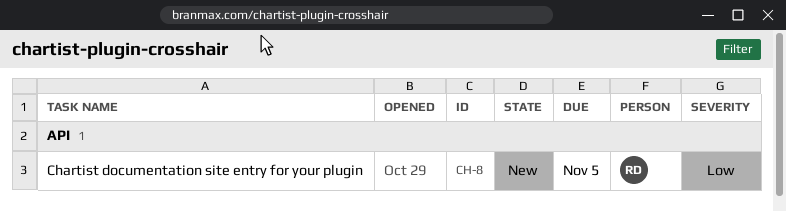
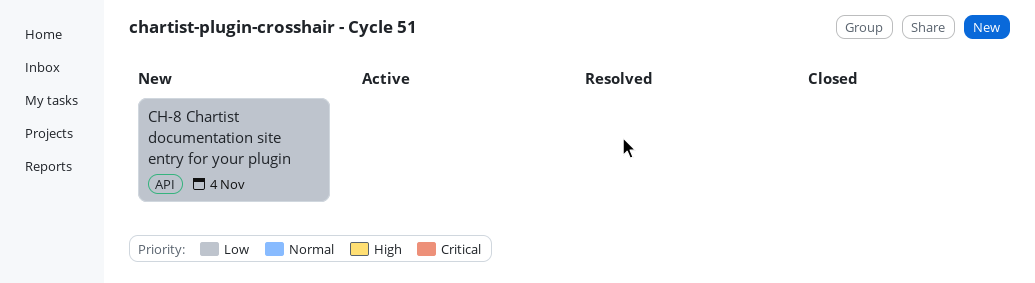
CH-8, due: Nov 5 -> Nov 4

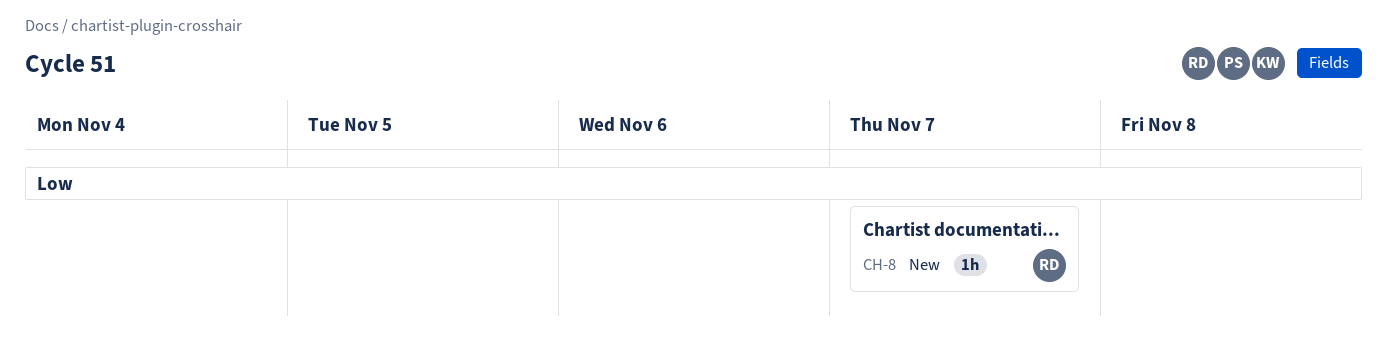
CH-8, due: Nov 4 -> Nov 7

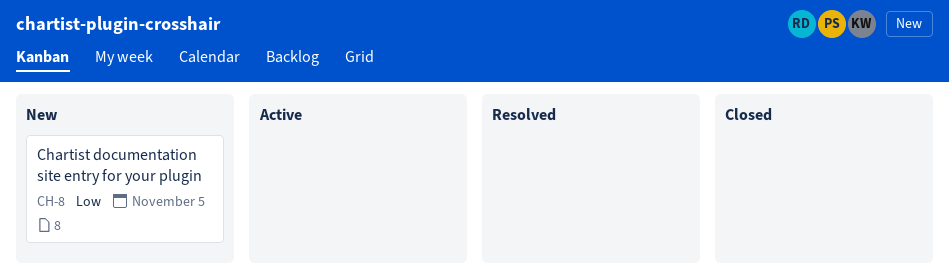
CH-8, due: Nov 7 -> Nov 5

